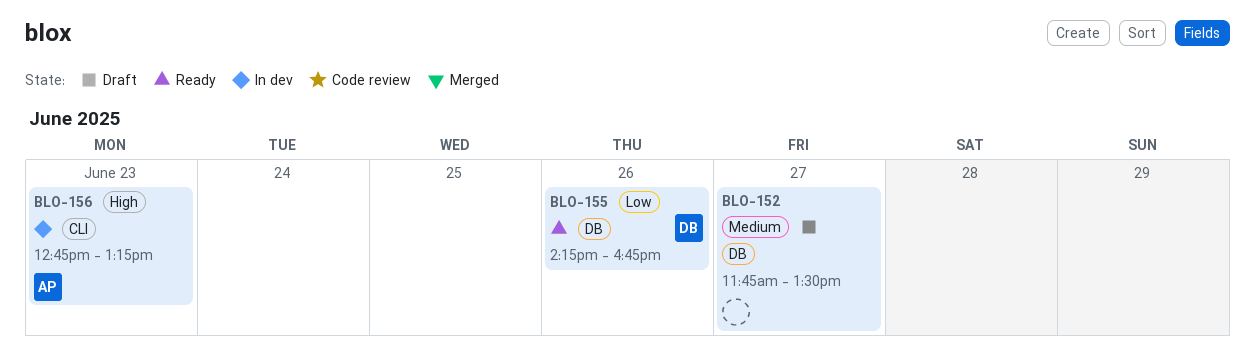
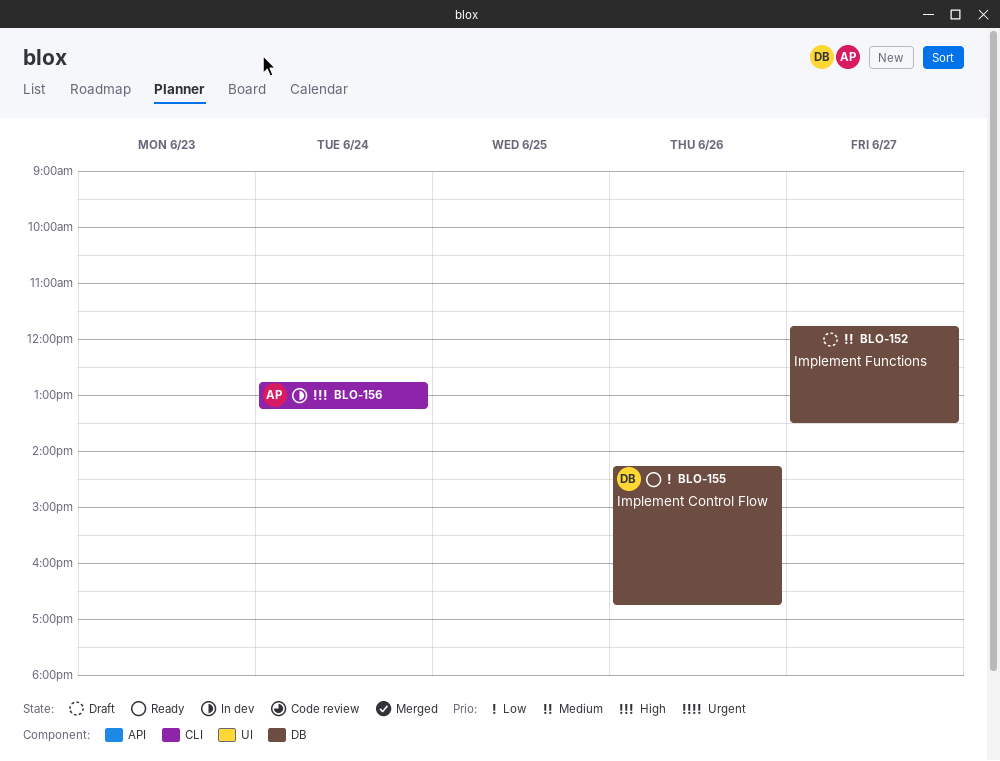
BLO-156, day: Jun 23 -> Jun 24

